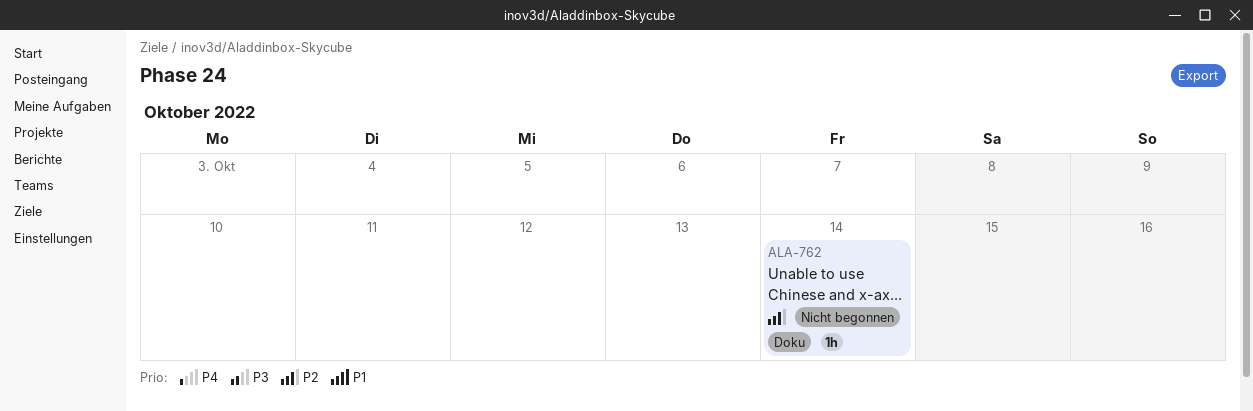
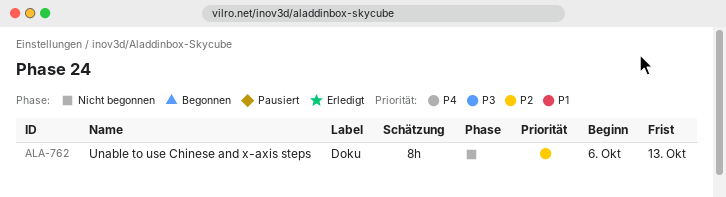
ALA-762, estimate: 1h -> 8h
ALA-762, due: Oct 14 -> Oct 13

